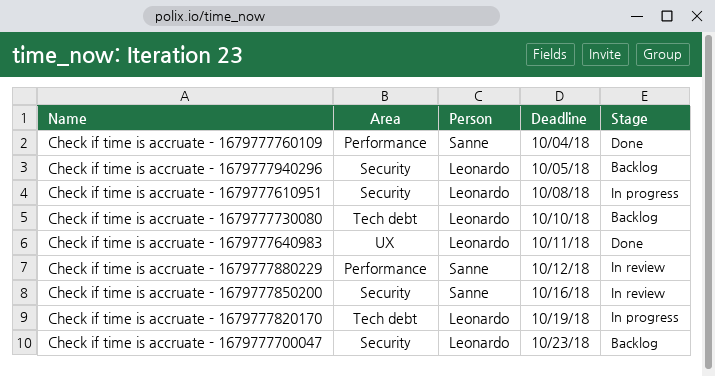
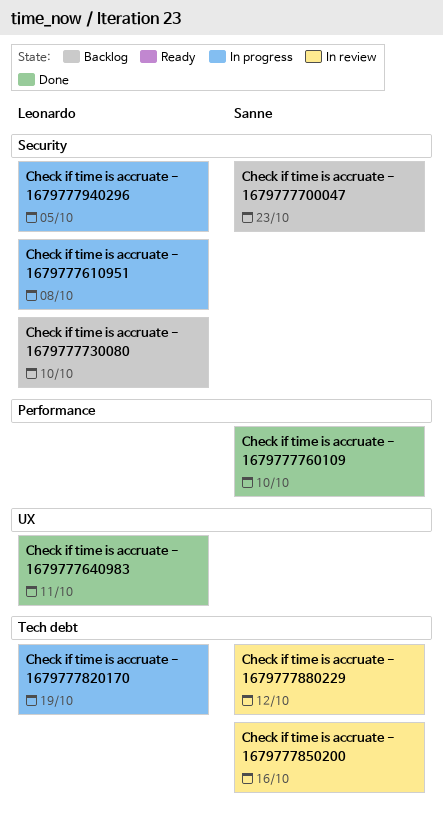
Check if time is accruate - 1679777700047, owner: Leonardo -> Sanne
Check if time is accruate - 1679777730080, label: Tech debt -> Security
Check if time is accruate - 1679777760109, due: Oct 4 -> Oct 10
Check if time is accruate - 1679777850200, label: Security -> Tech debt
Check if time is accruate - 1679777880229, label: Performance -> Tech debt
Check if time is accruate - 1679777940296, status: Backlog -> In progress

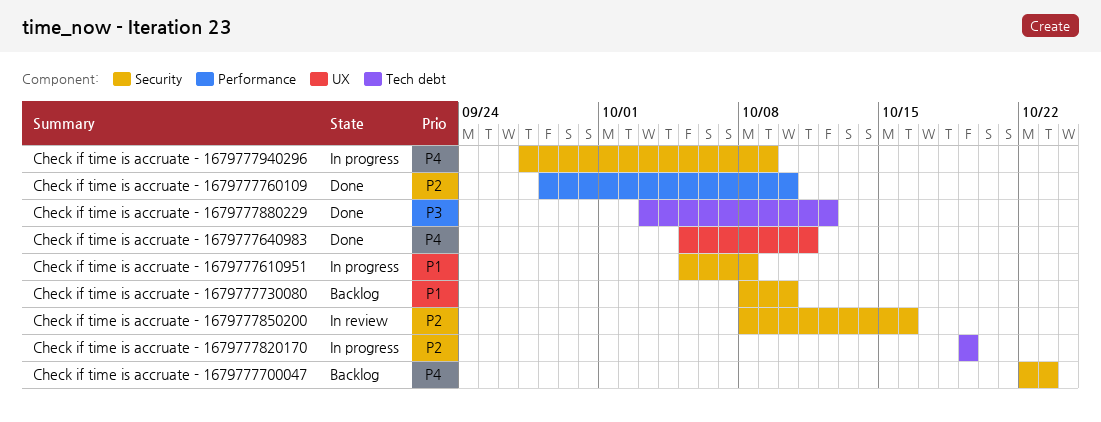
Check if time is accruate - 1679777850200, label: Tech debt -> Security
Check if time is accruate - 1679777880229, status: In review -> Done
Check if time is accruate - 1679777940296, due: Oct 5 -> Oct 9

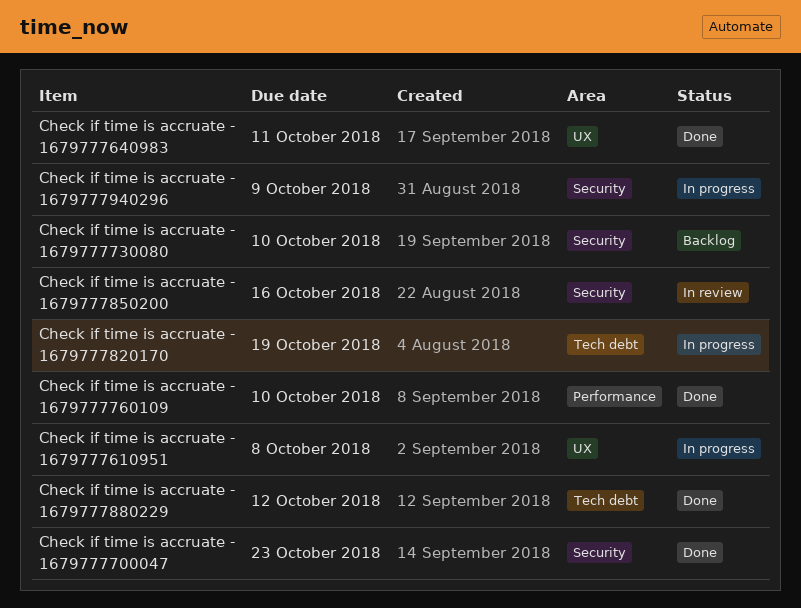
Check if time is accruate - 1679777610951, label: Security -> UX
Check if time is accruate - 1679777700047, status: Backlog -> Done

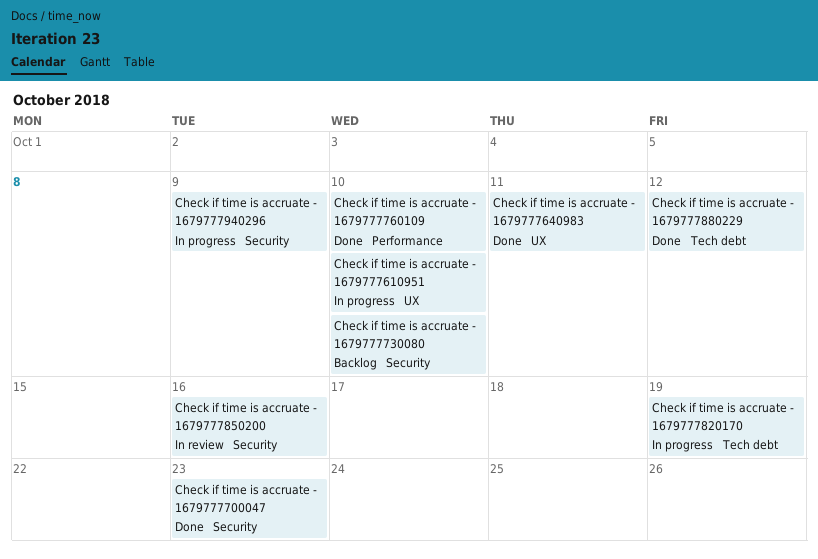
Check if time is accruate - 1679777610951, due: Oct 8 -> Oct 10

